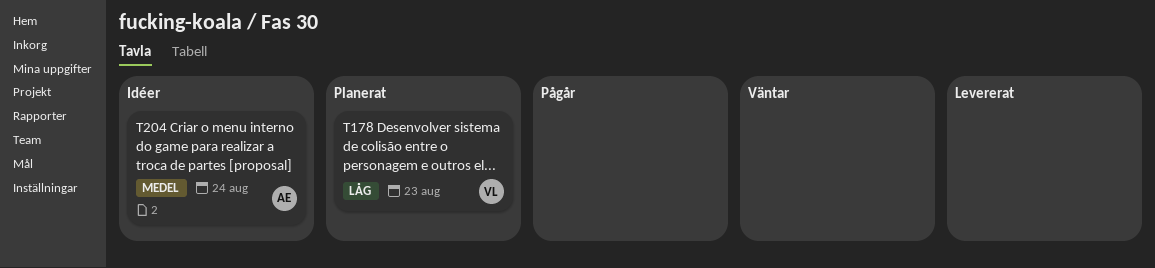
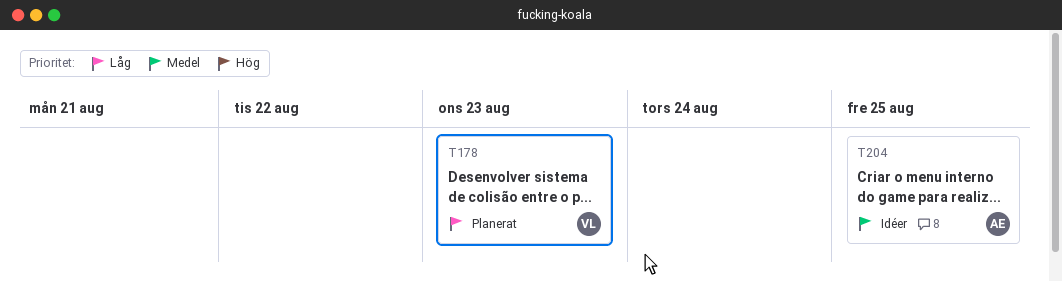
T204, due: Aug 24 -> Aug 25

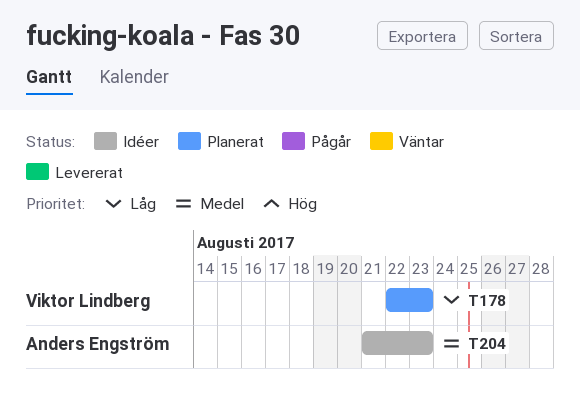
T204, due: Aug 25 -> Aug 23

